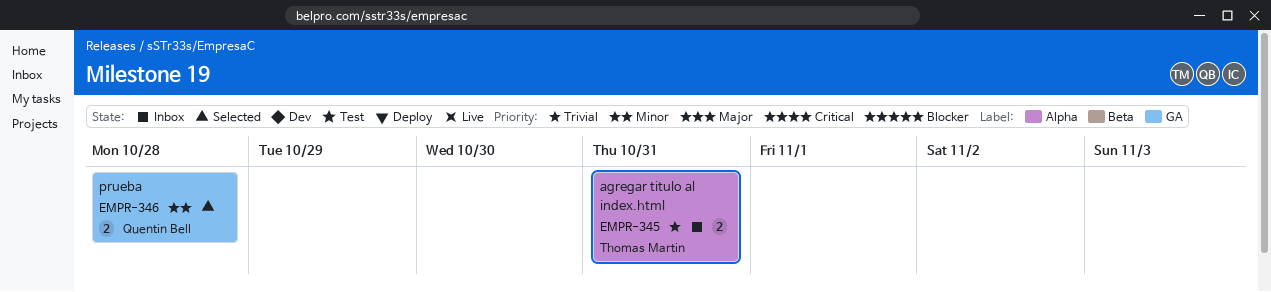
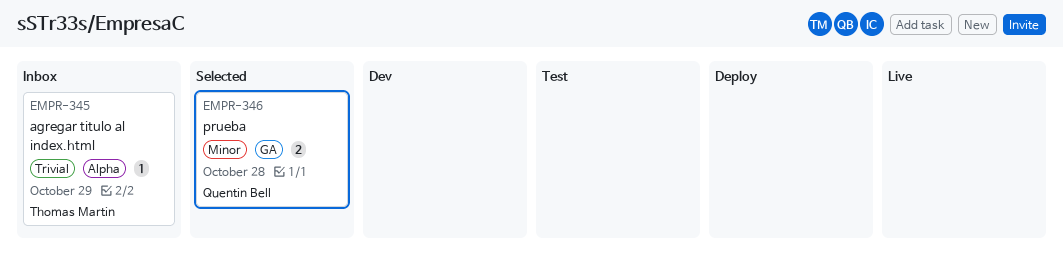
EMPR-345, estimate: 2 -> 1
EMPR-345, due: Oct 31 -> Oct 29

